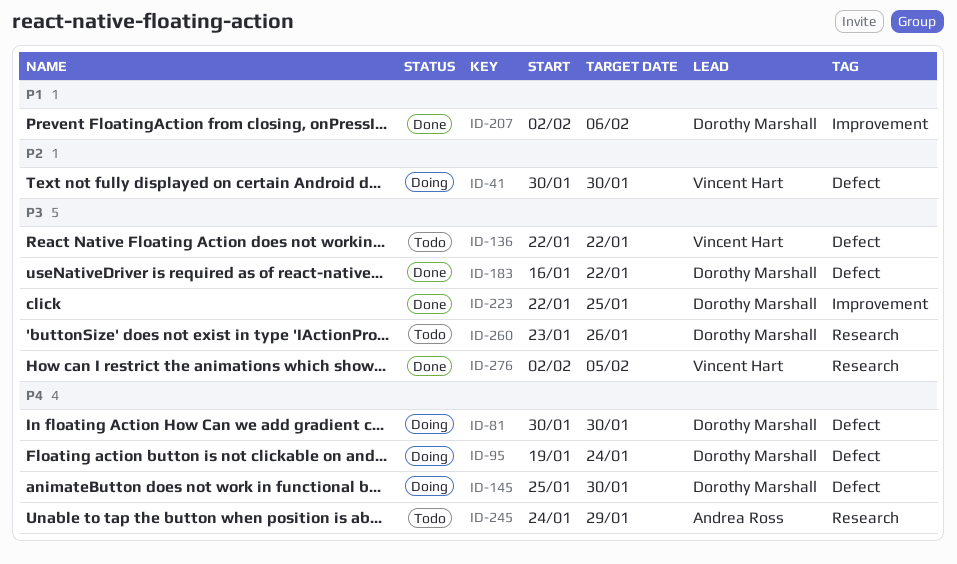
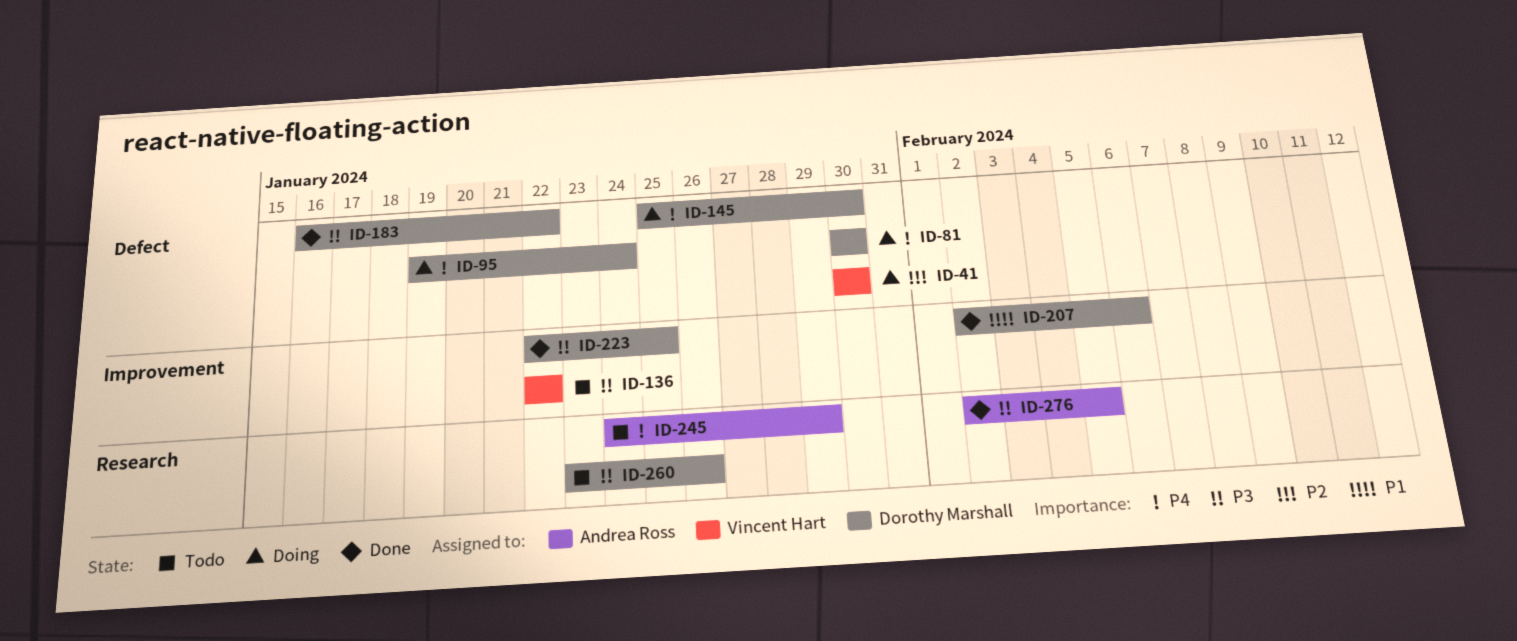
ID-136, label: Defect -> Improvement
ID-276, owner: Vincent Hart -> Andrea Ross

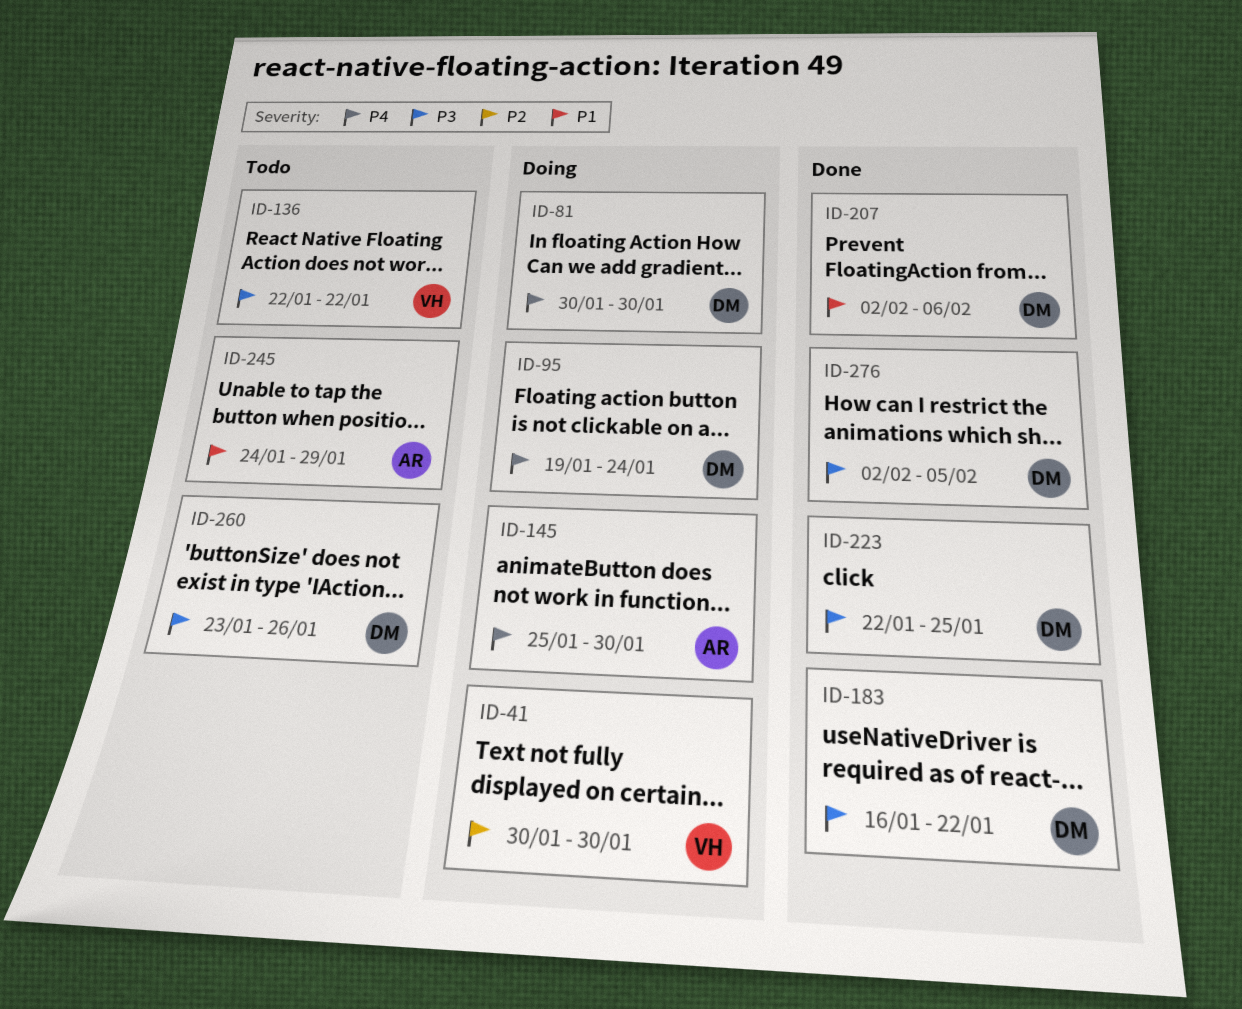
ID-145, owner: Dorothy Marshall -> Andrea Ross
ID-245, priority: P4 -> P1
ID-276, owner: Andrea Ross -> Dorothy Marshall

